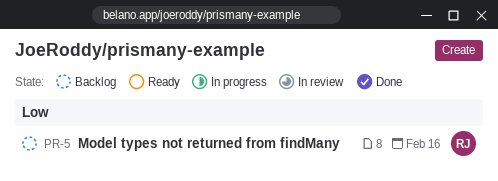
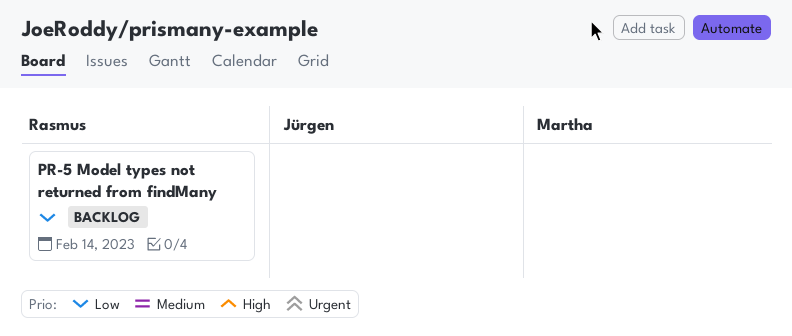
PR-5, due: Feb 16 -> Feb 14

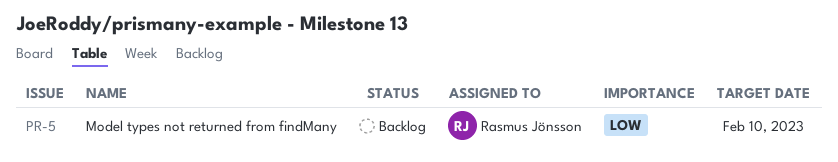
PR-5, due: Feb 14 -> Feb 10

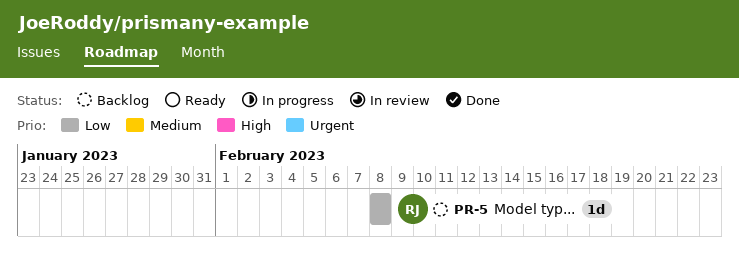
PR-5, due: Feb 10 -> Feb 8

